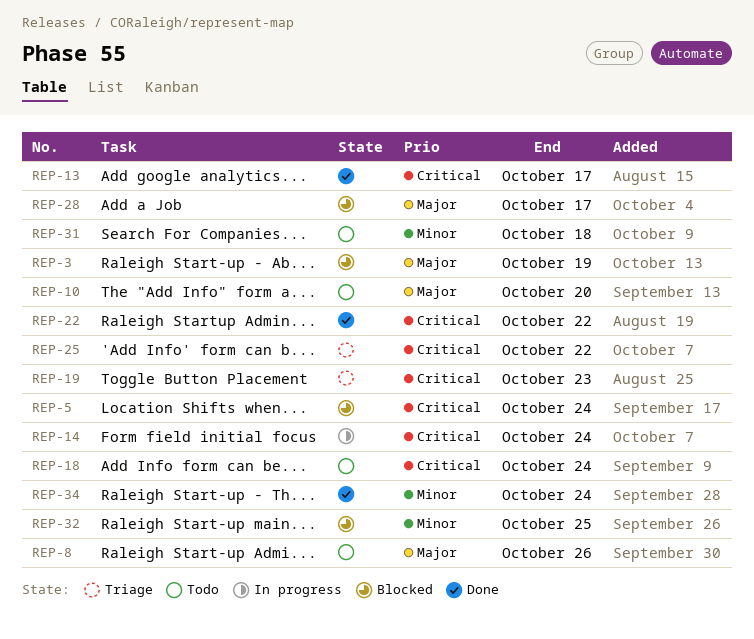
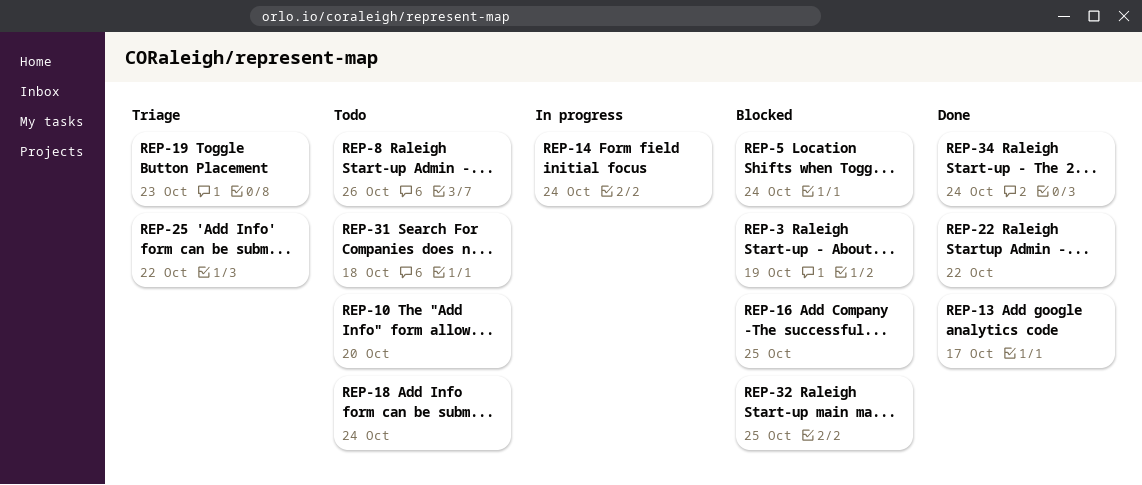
REP-16: none -> present
REP-28: present -> none

